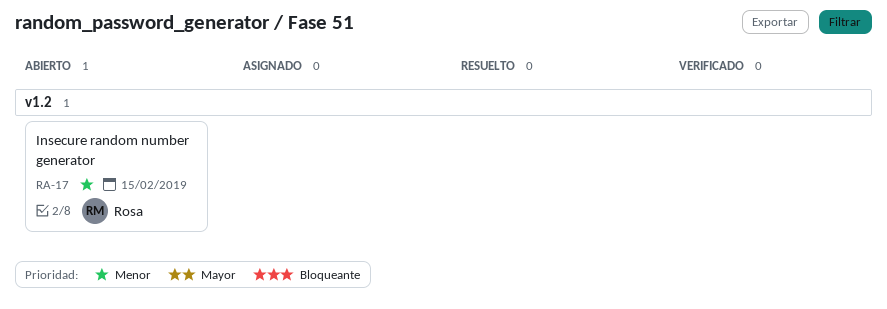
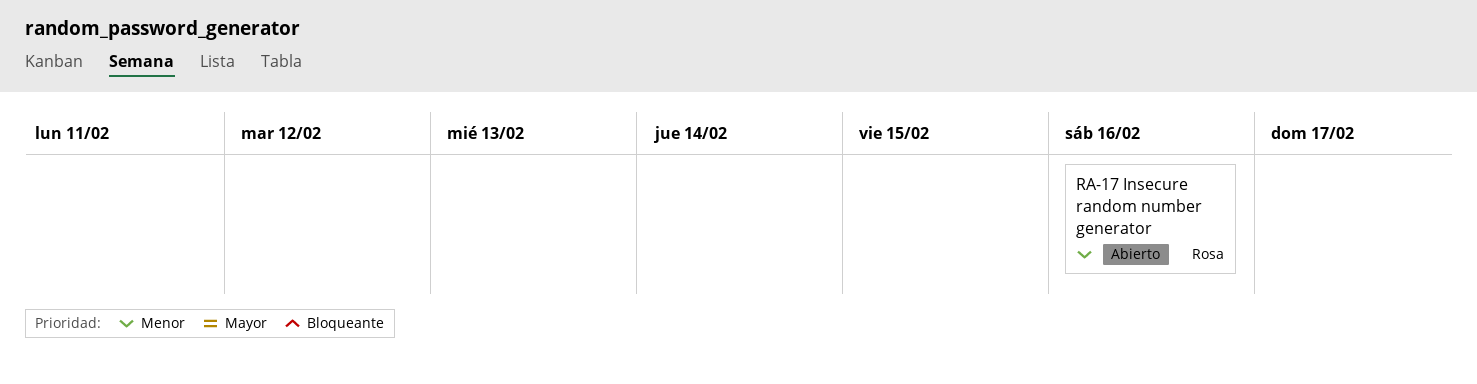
RA-17, due: Feb 15 -> Feb 16

